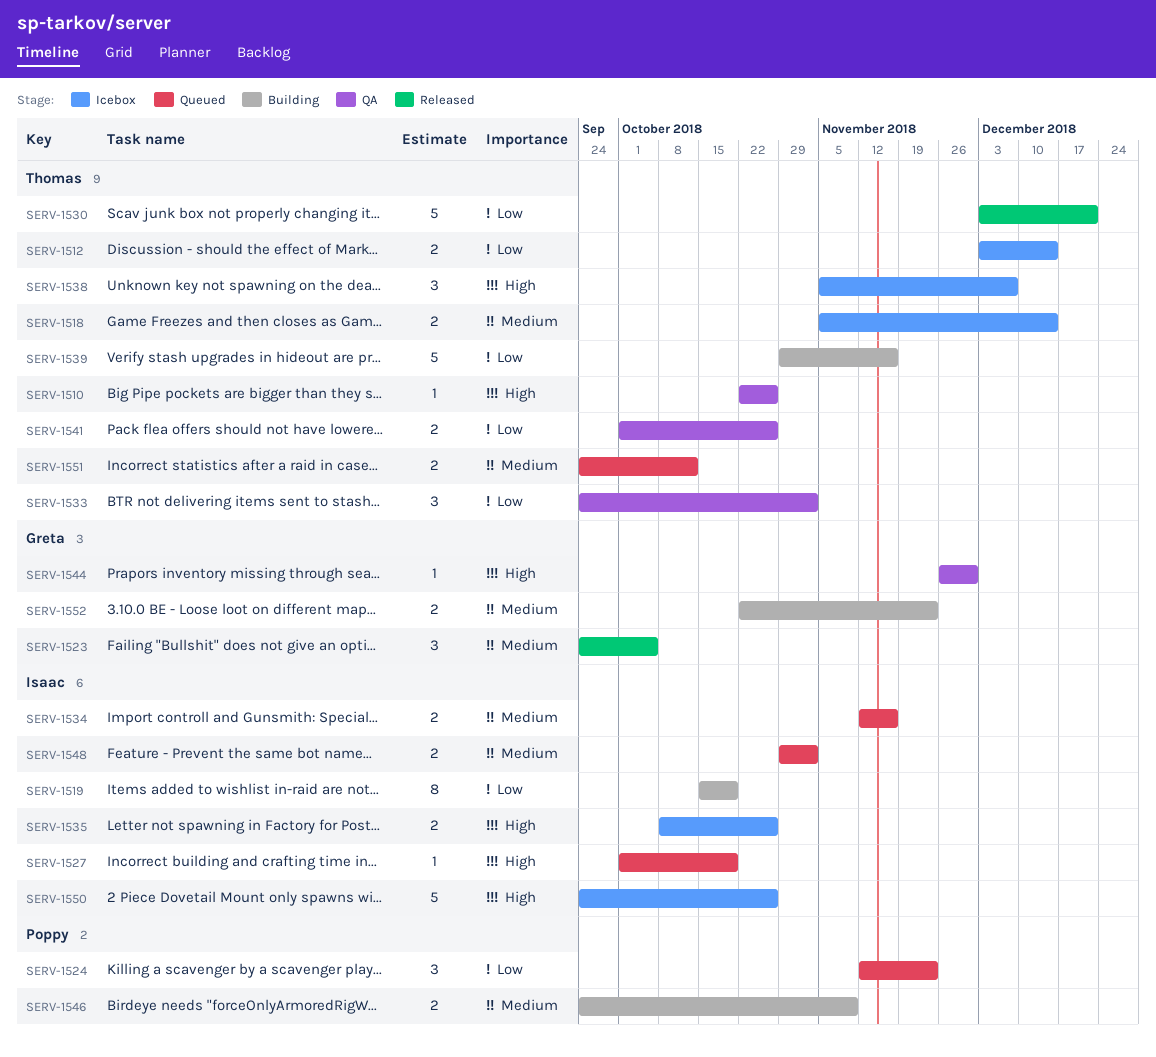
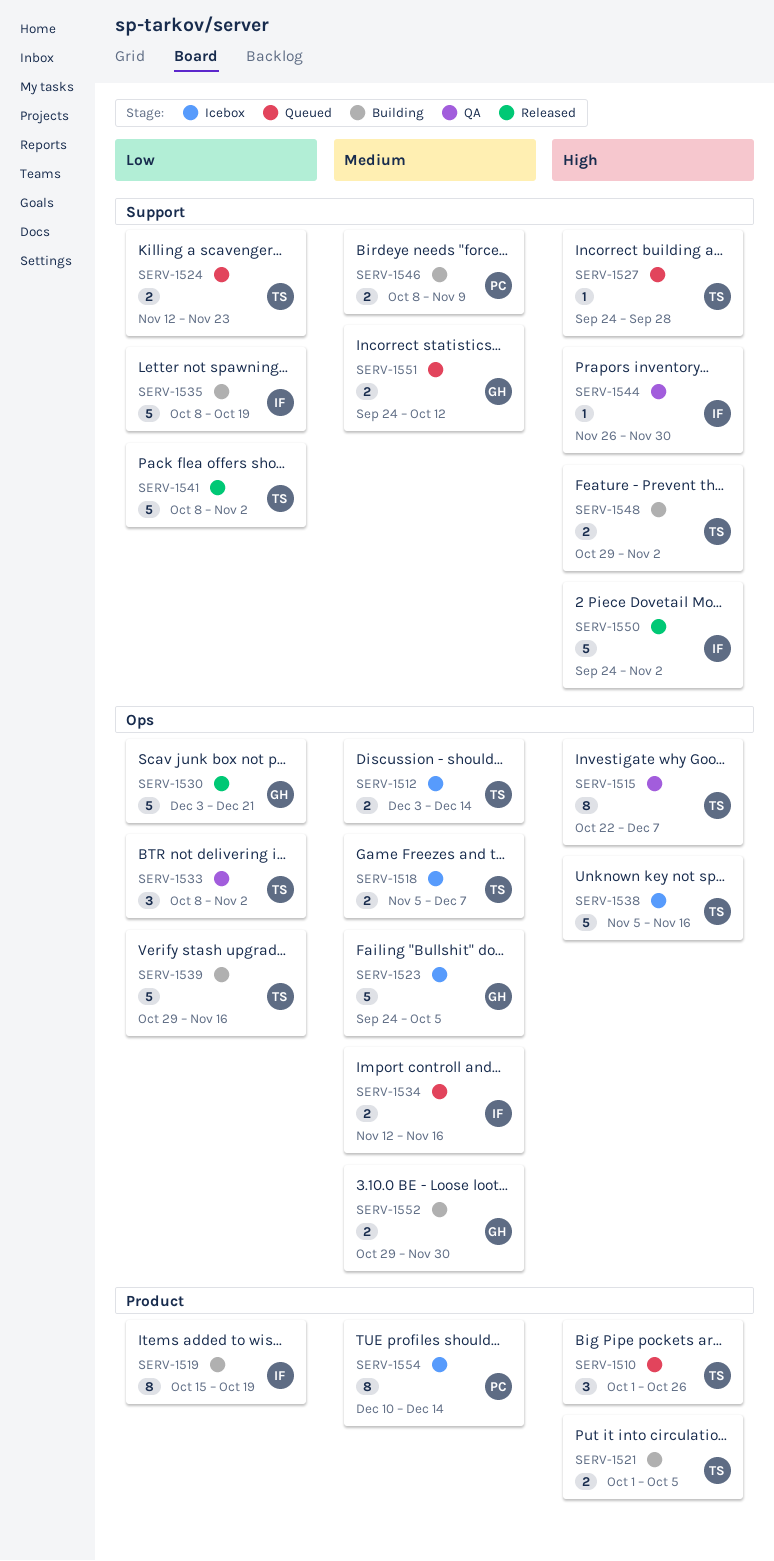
SERV-1510, status: QA -> Queued
SERV-1510, estimate: 1 -> 3
SERV-1510, start: Oct 22 -> Oct 1
SERV-1512, priority: Low -> Medium
SERV-1515: none -> present
SERV-1518, due: Dec 14 -> Dec 7
SERV-1521: none -> present
SERV-1523, status: Released -> Icebox
SERV-1523, estimate: 3 -> 5
SERV-1524, owner: Poppy -> Thomas
SERV-1524, estimate: 3 -> 2
SERV-1527, owner: Isaac -> Thomas
SERV-1527, start: Oct 1 -> Sep 24
SERV-1527, due: Oct 19 -> Sep 28
SERV-1530, owner: Thomas -> Greta
SERV-1533, start: Sep 24 -> Oct 8
SERV-1535, status: Icebox -> Building
SERV-1535, priority: High -> Low
SERV-1535, estimate: 2 -> 5
SERV-1535, due: Oct 26 -> Oct 19
SERV-1538, estimate: 3 -> 5
SERV-1538, due: Dec 7 -> Nov 16
SERV-1541, status: QA -> Released
SERV-1541, estimate: 2 -> 5
SERV-1541, start: Oct 1 -> Oct 8
SERV-1541, due: Oct 26 -> Nov 2
SERV-1544, owner: Greta -> Isaac
SERV-1546, start: Sep 24 -> Oct 8
SERV-1548, status: Queued -> Building
SERV-1548, owner: Isaac -> Thomas
SERV-1548, priority: Medium -> High
SERV-1550, status: Icebox -> Released
SERV-1550, due: Oct 26 -> Nov 2
SERV-1551, owner: Thomas -> Greta
SERV-1552, start: Oct 22 -> Oct 29
SERV-1552, due: Nov 23 -> Nov 30
SERV-1554: none -> present

